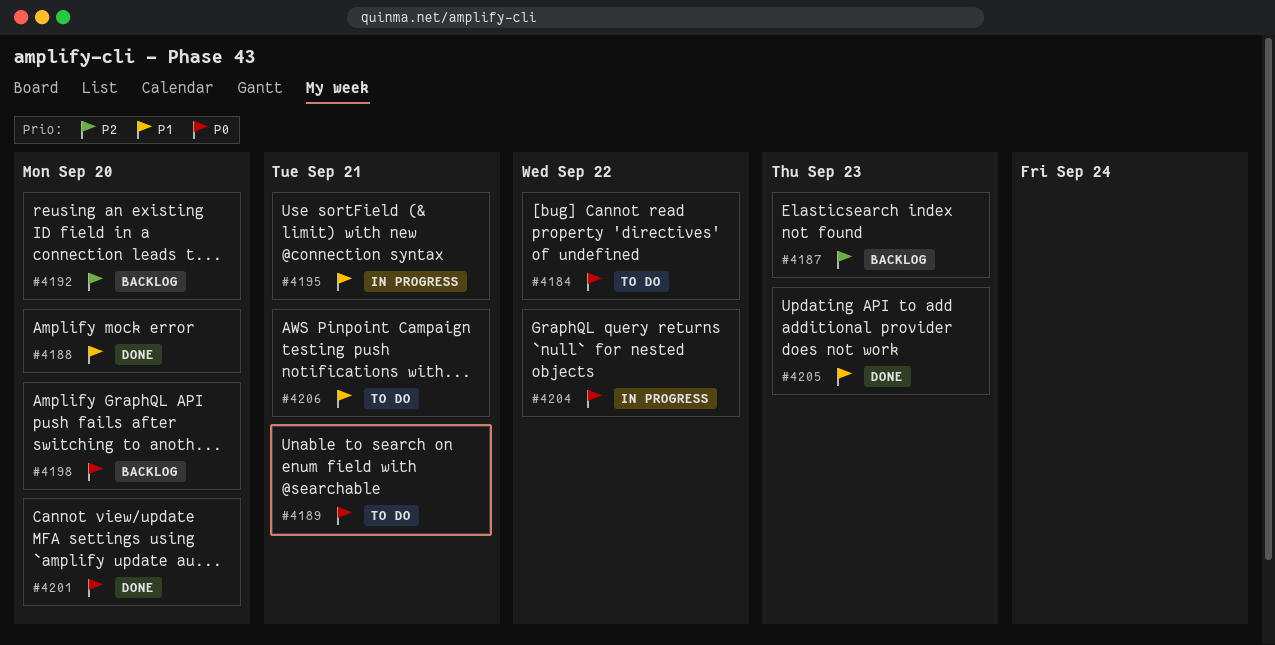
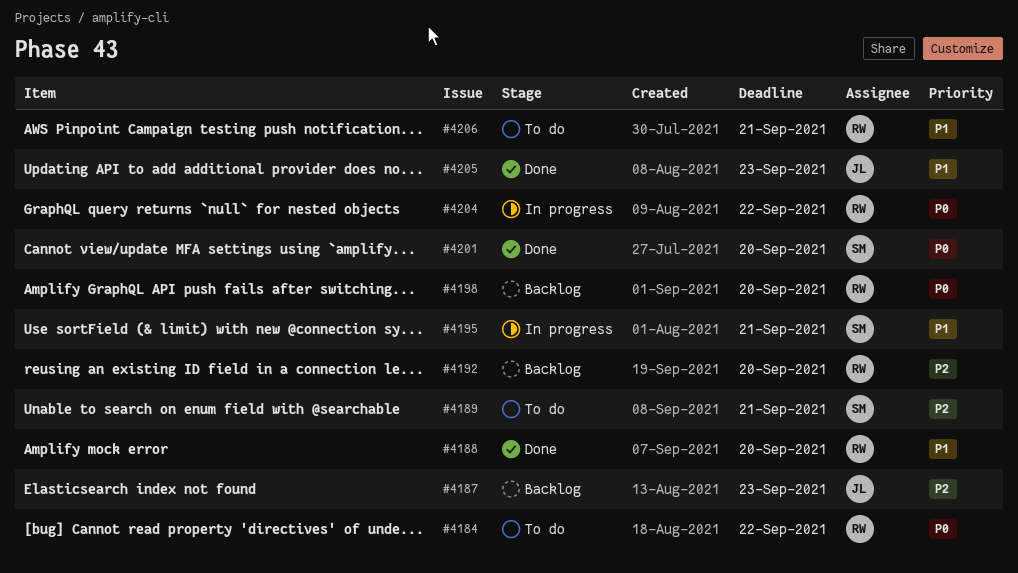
#4189, priority: P0 -> P2

